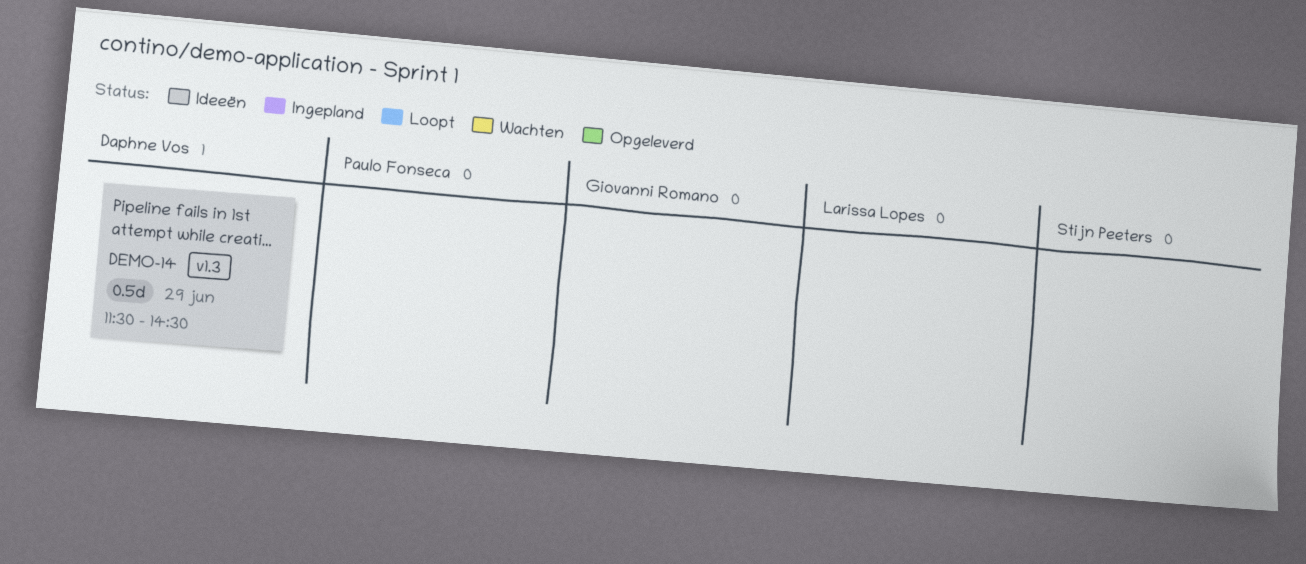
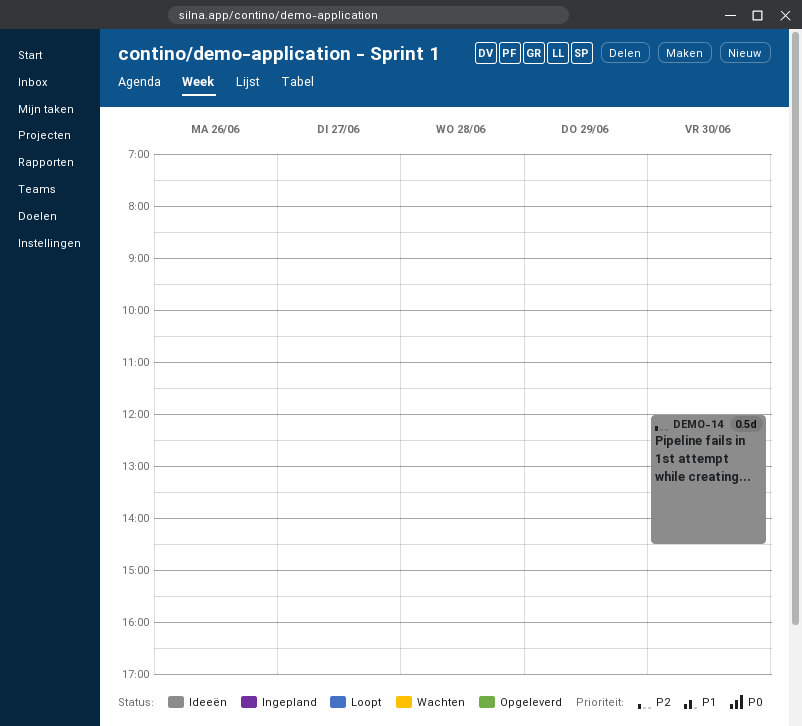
DEMO-14, day: Jun 29 -> Jun 30
DEMO-14, begins: 11:30 -> 12:00

